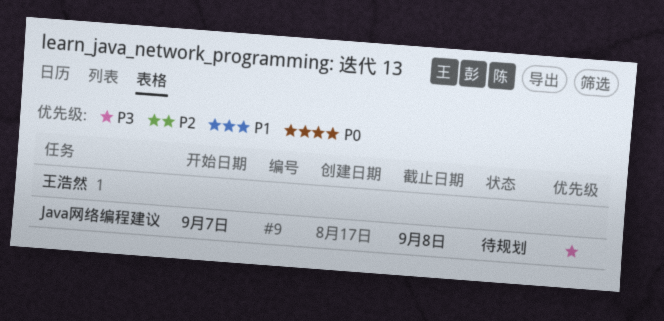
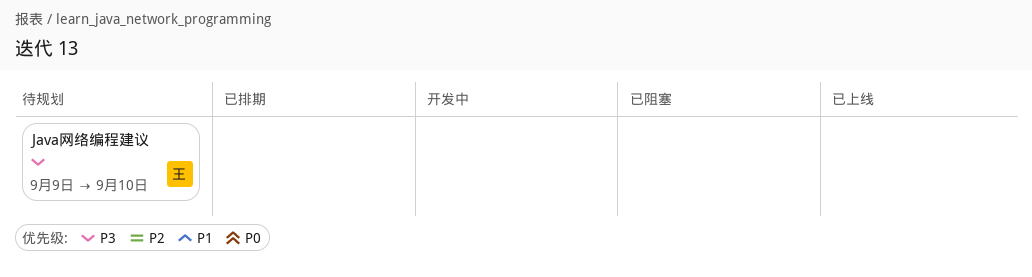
Java网络编程建议, start: Sep 7 -> Sep 9
Java网络编程建议, due: Sep 8 -> Sep 10

